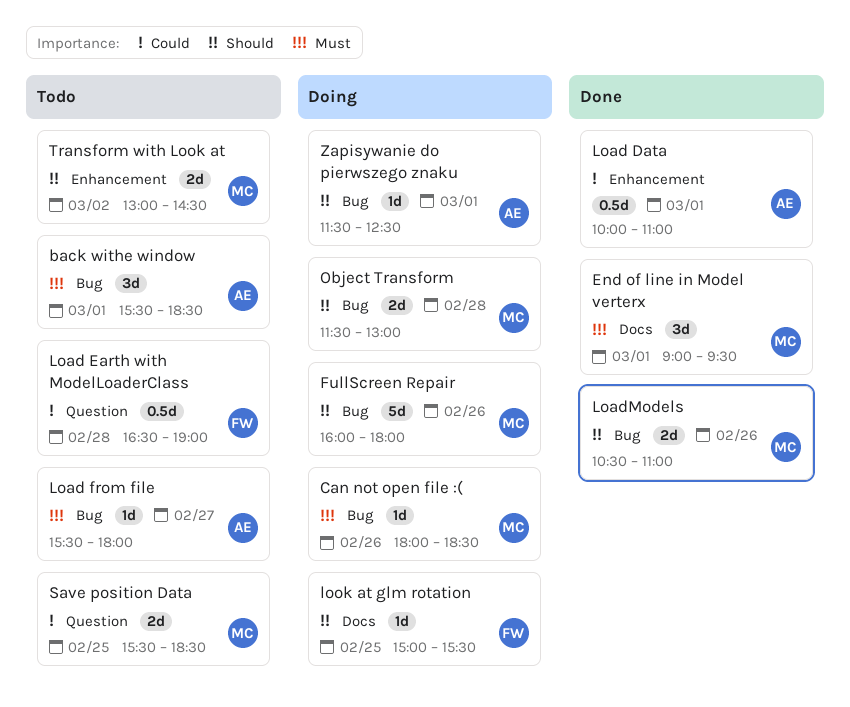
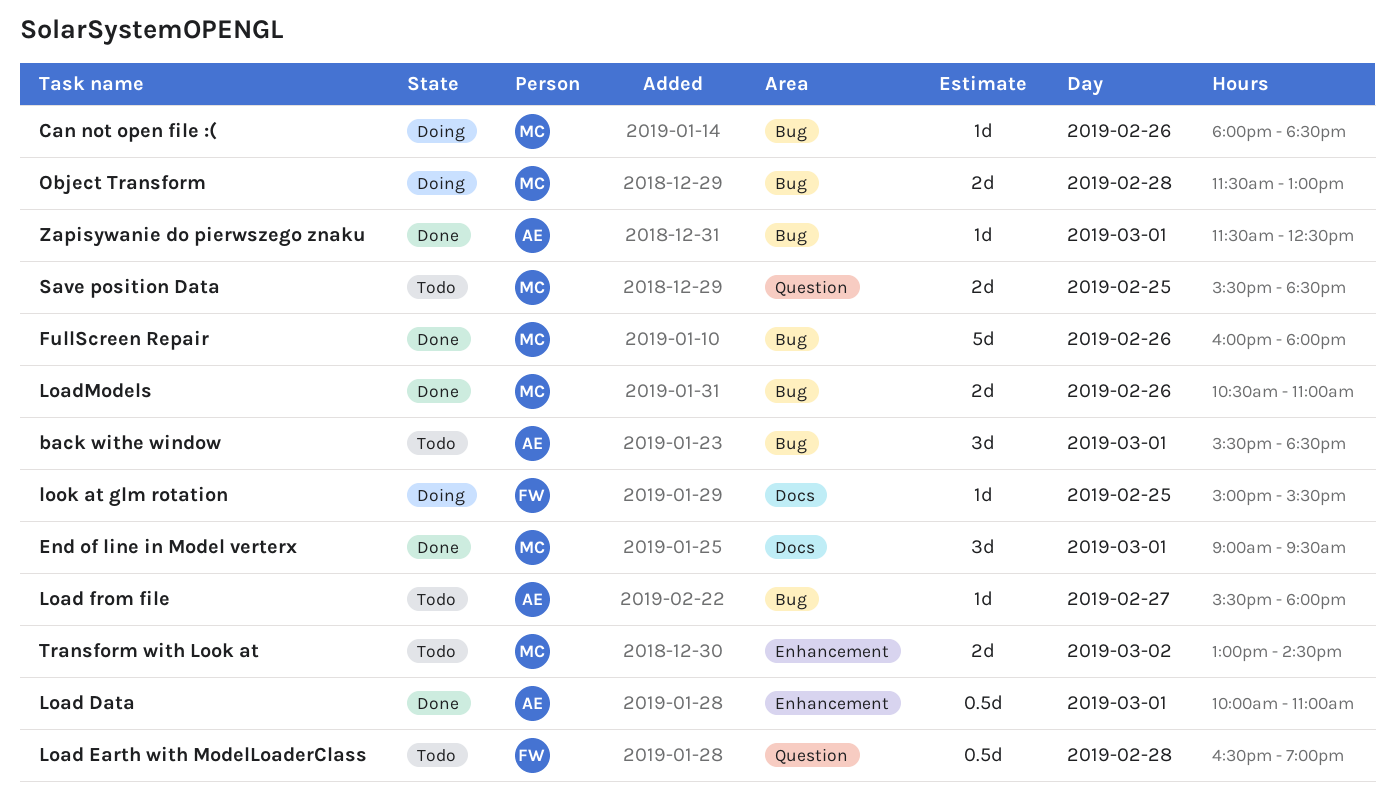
FullScreen Repair, status: Doing -> Done
Zapisywanie do pierwszego znaku, status: Doing -> Done

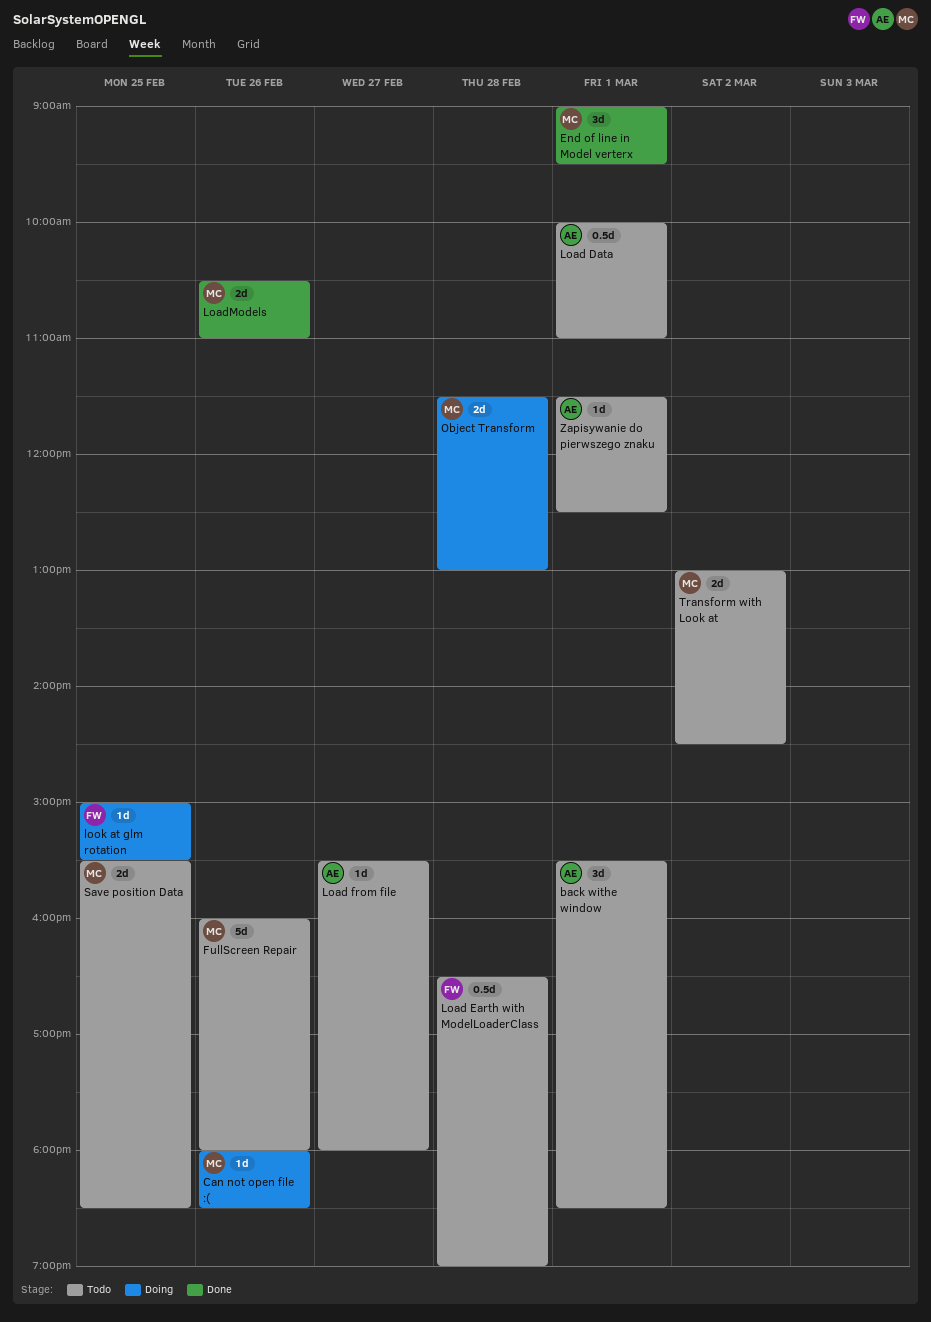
FullScreen Repair, status: Done -> Todo
Load Data, status: Done -> Todo
Zapisywanie do pierwszego znaku, status: Done -> Todo

